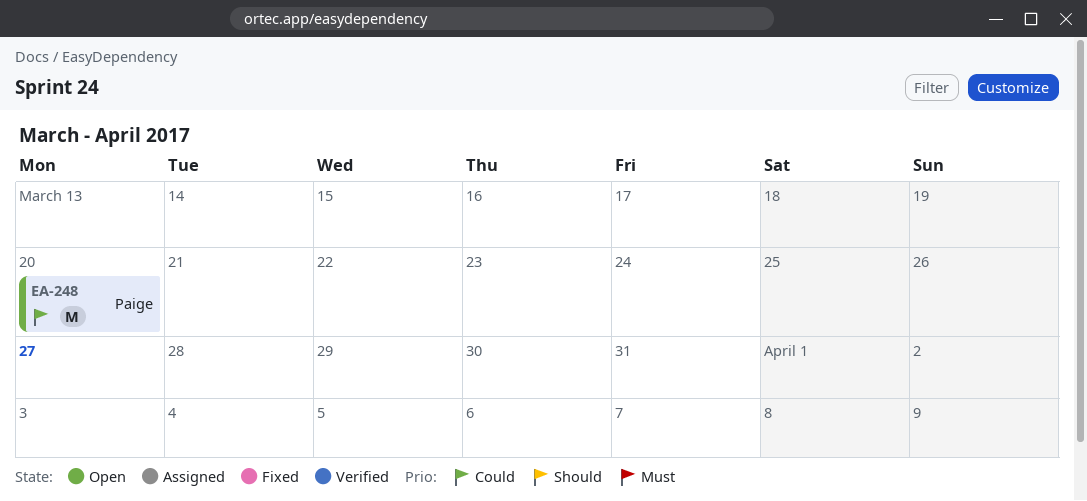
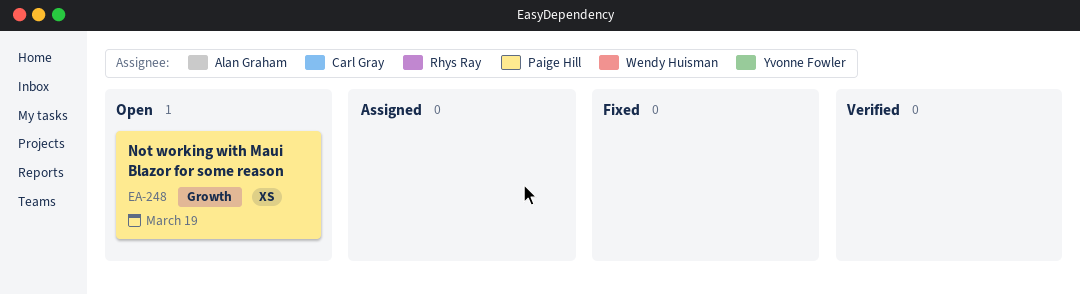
EA-248, estimate: M -> XS
EA-248, due: Mar 20 -> Mar 19

